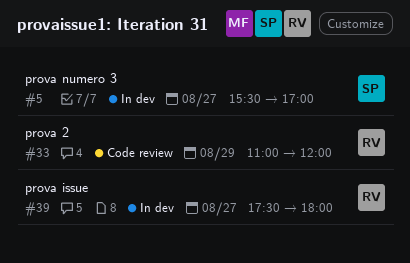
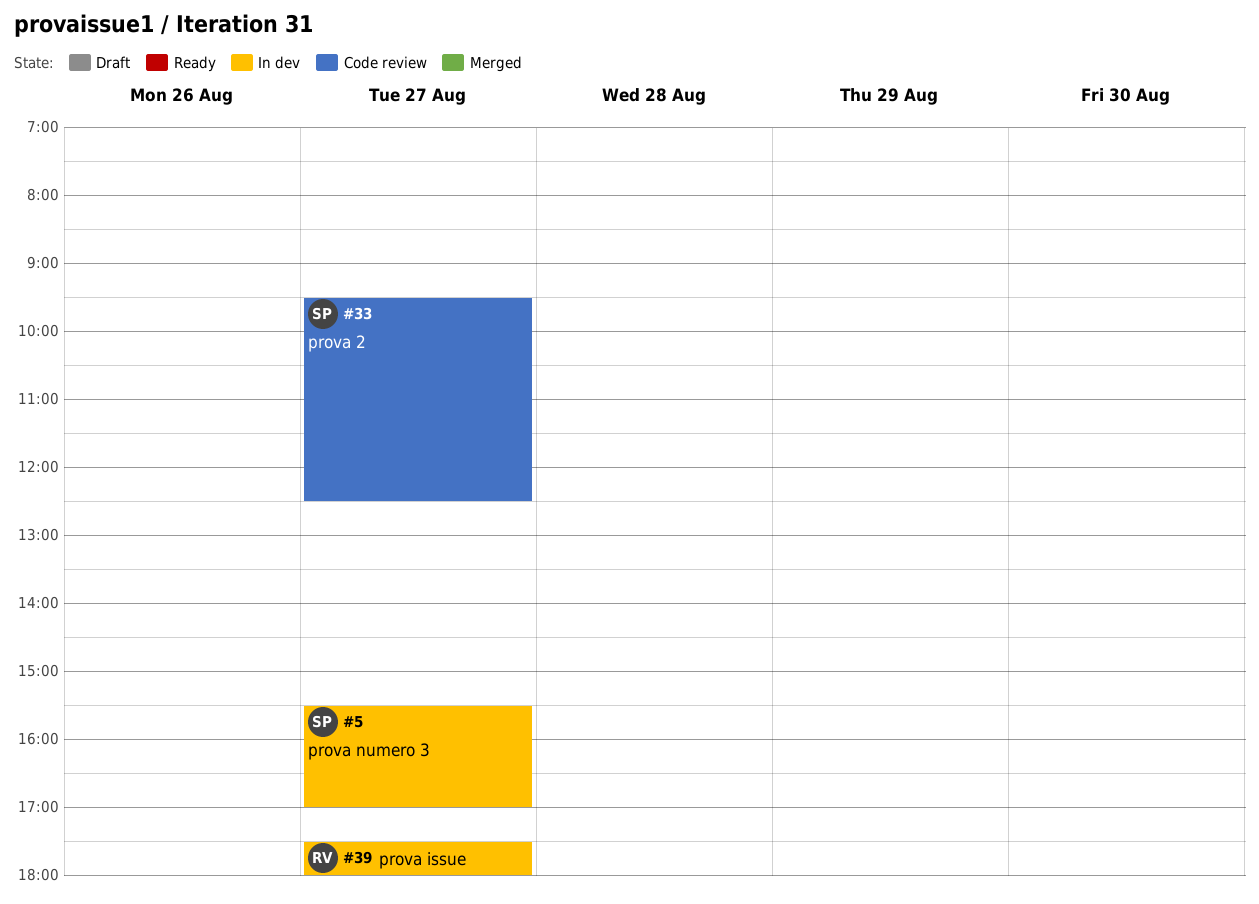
#33, owner: RV -> SP
#33, day: Aug 29 -> Aug 27
#33, begins: 11:00 -> 09:30
#33, ends: 12:00 -> 12:30

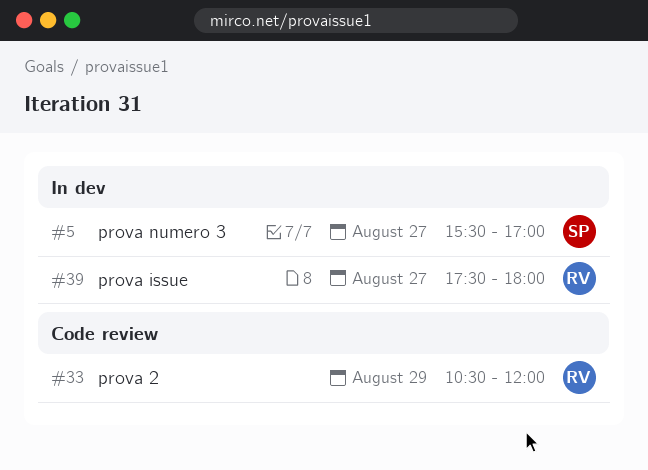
#33, owner: SP -> RV
#33, day: Aug 27 -> Aug 29
#33, begins: 09:30 -> 10:30
#33, ends: 12:30 -> 12:00

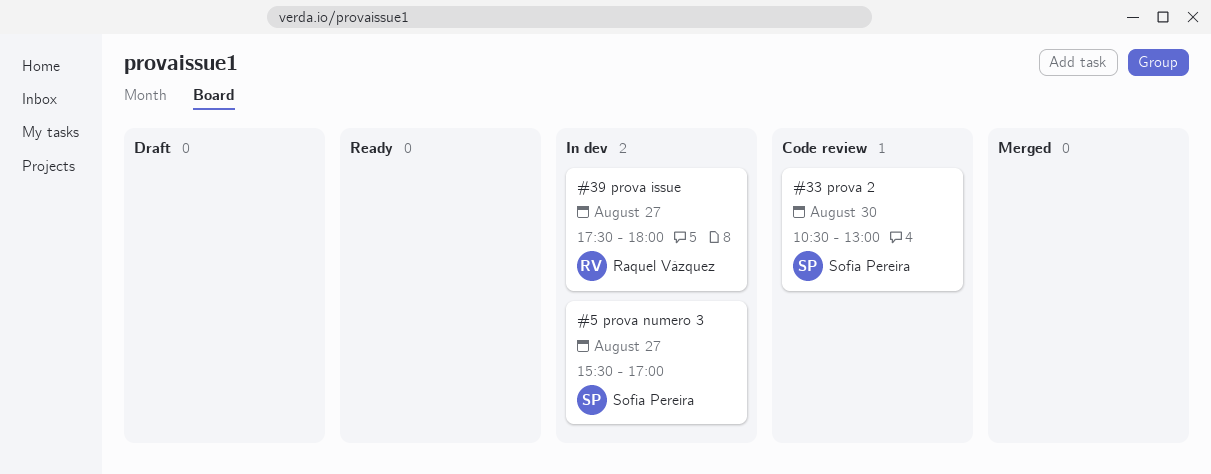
#33, owner: Raquel Vázquez -> Sofia Pereira
#33, day: Aug 29 -> Aug 30
#33, ends: 12:00 -> 13:00

